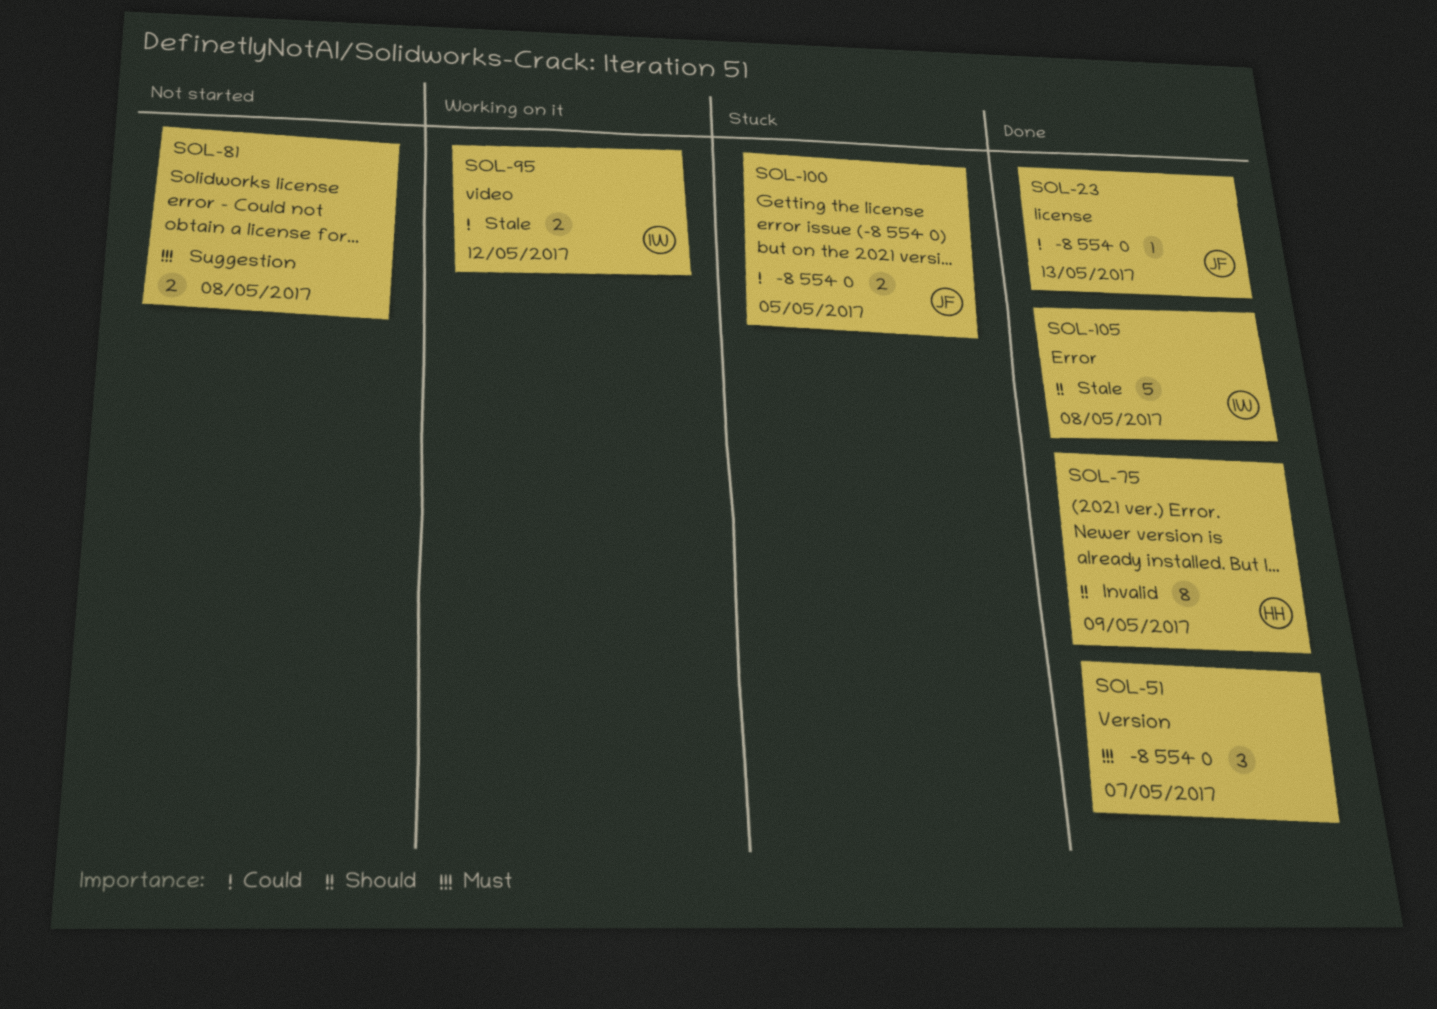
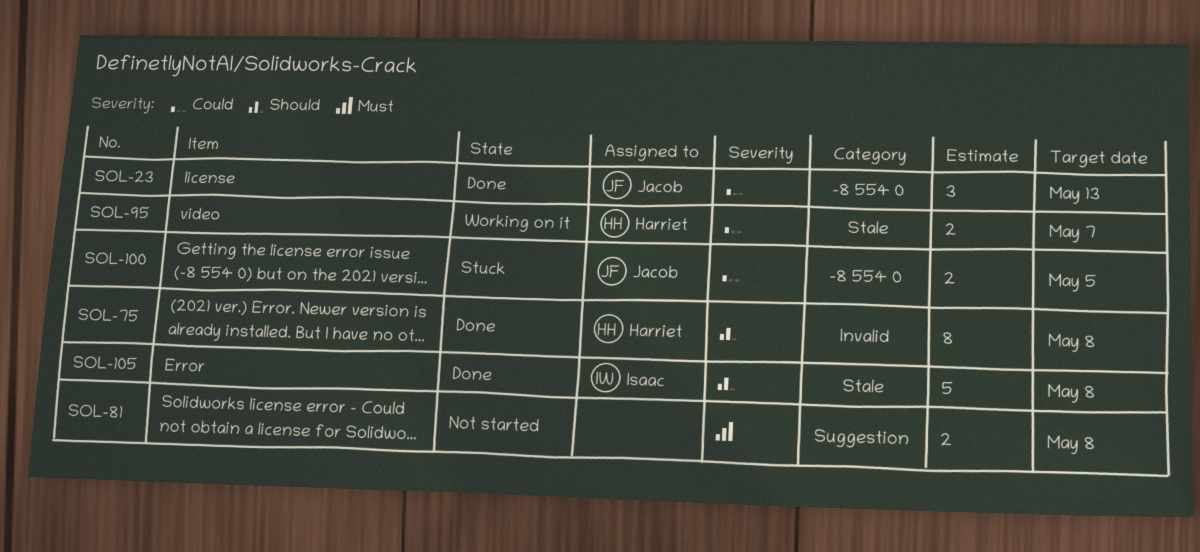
SOL-23, estimate: 1 -> 3
SOL-51: present -> none
SOL-75, due: May 9 -> May 8
SOL-95, owner: Isaac -> Harriet
SOL-95, due: May 12 -> May 7

